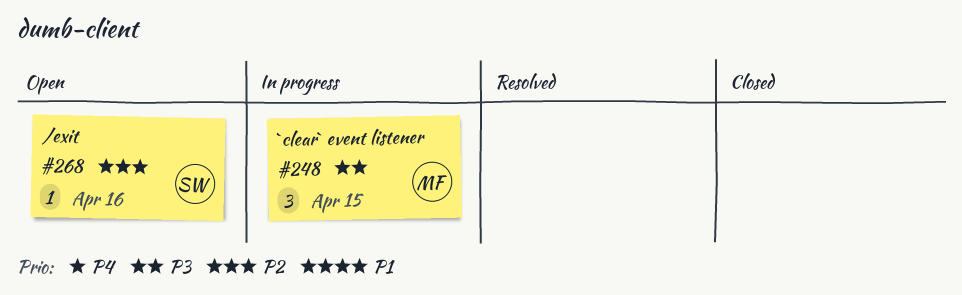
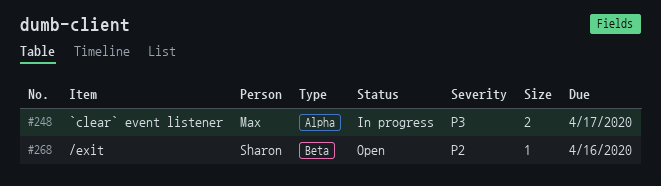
#248, estimate: 3 -> 2
#248, due: Apr 15 -> Apr 17

